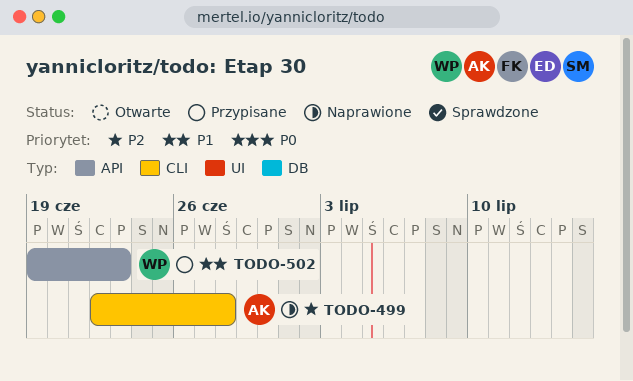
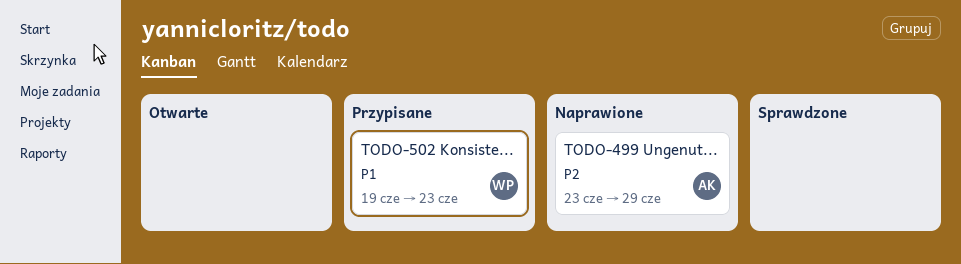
TODO-499, start: Jun 22 -> Jun 23
TODO-499, due: Jun 28 -> Jun 29

